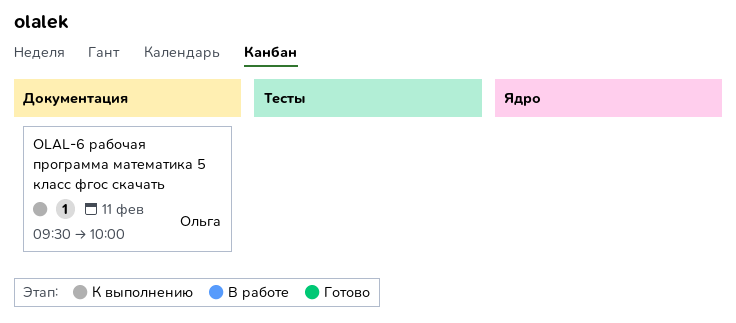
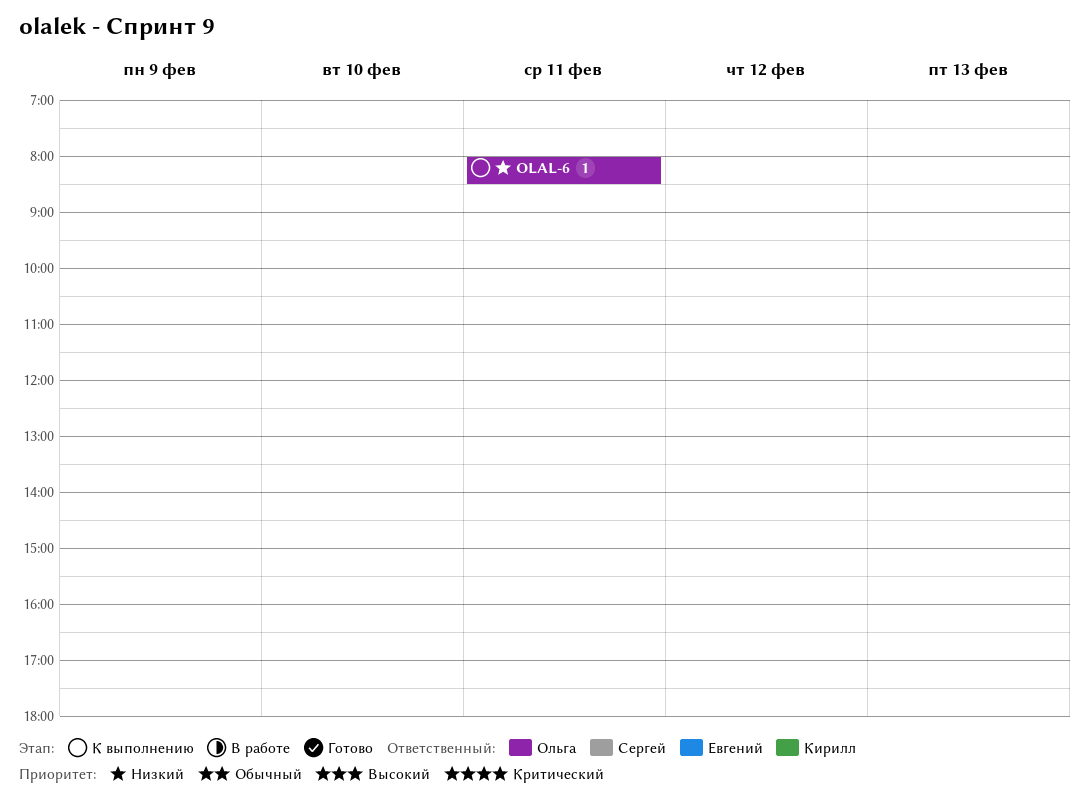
OLAL-6, begins: 09:30 -> 08:00
OLAL-6, ends: 10:00 -> 08:30

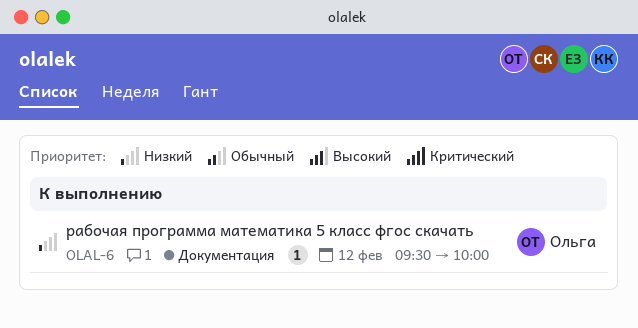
OLAL-6, day: Feb 11 -> Feb 12
OLAL-6, begins: 08:00 -> 09:30
OLAL-6, ends: 08:30 -> 10:00

